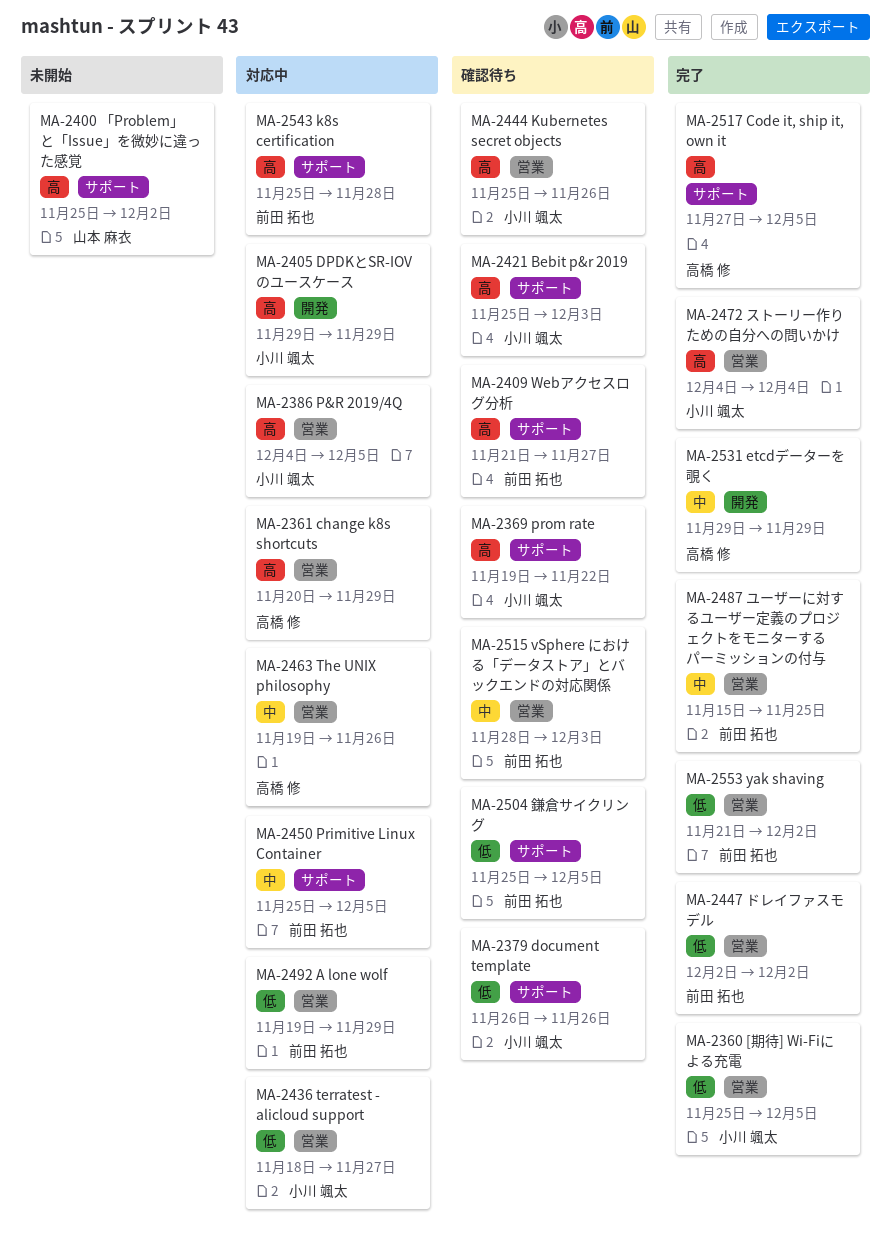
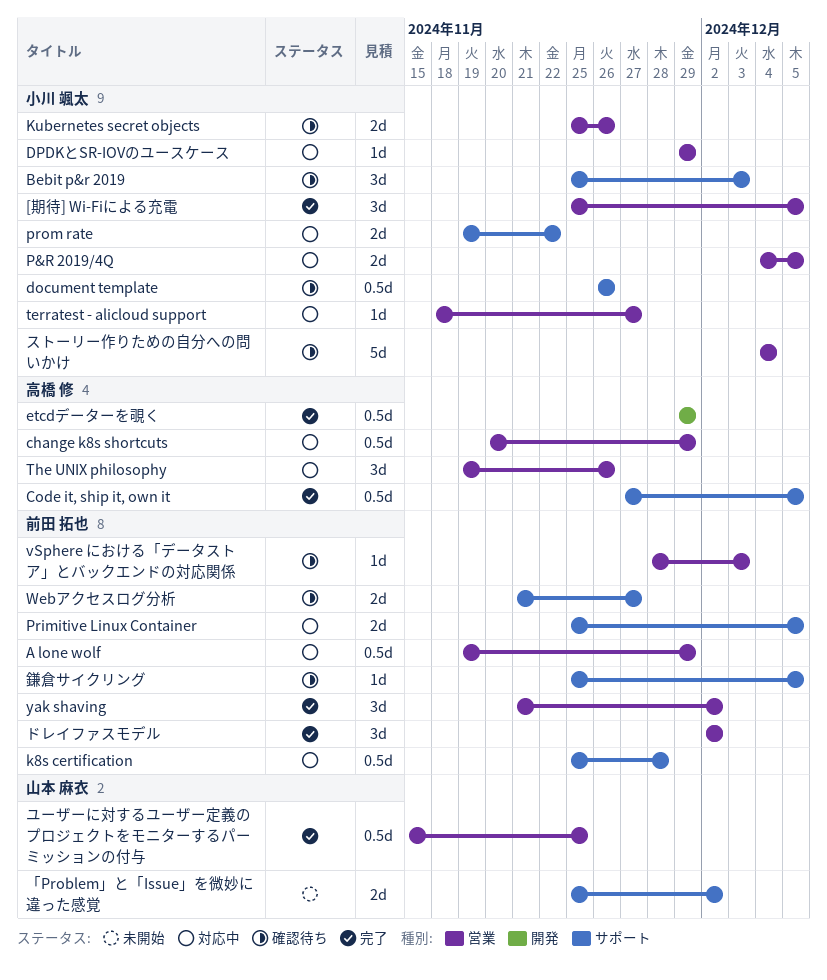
DPDKとSR-IOVのユースケース, label: 開発 -> 営業
prom rate, status: 確認待ち -> 対応中
ストーリー作りための自分への問いかけ, status: 完了 -> 確認待ち
ユーザーに対するユーザー定義のプロジェクトをモニターするパーミッションの付与, owner: 前田 拓也 -> 山本 麻衣

